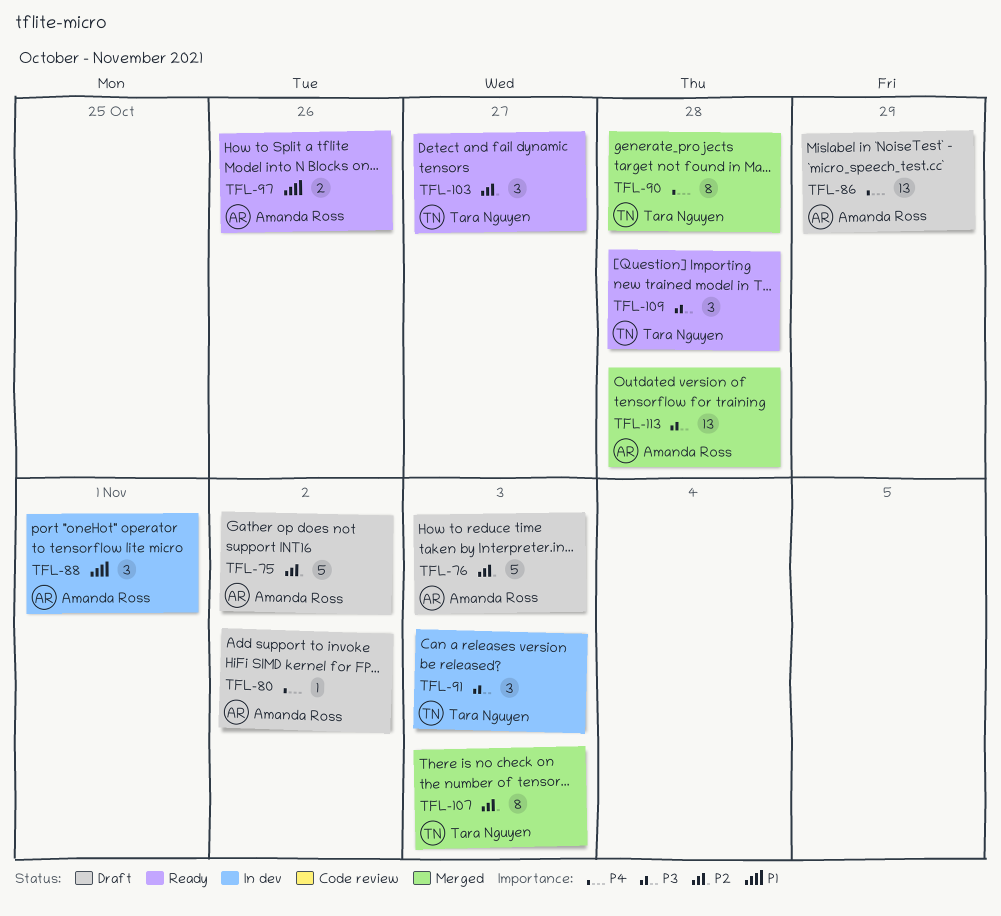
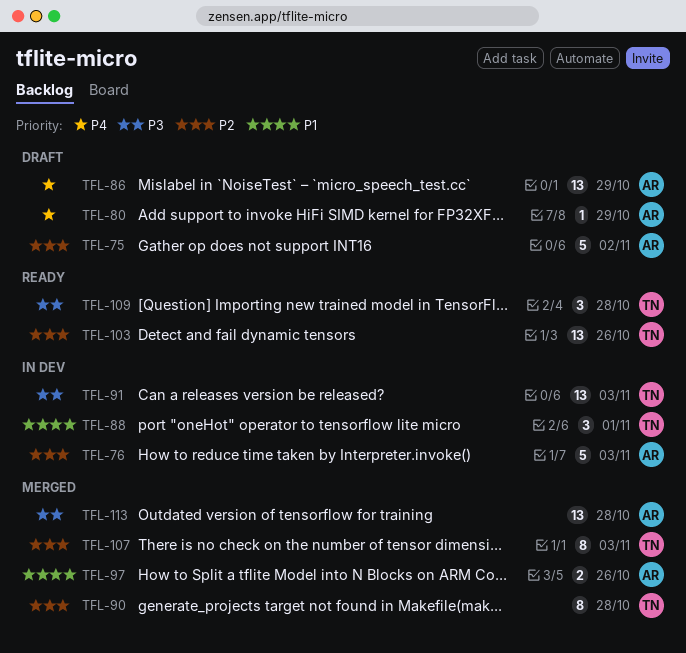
TFL-76, status: Draft -> In dev
TFL-80, due: Nov 2 -> Oct 29
TFL-88, owner: Amanda Ross -> Tara Nguyen
TFL-90, priority: P4 -> P2
TFL-91, estimate: 3 -> 13
TFL-97, status: Ready -> Merged
TFL-103, estimate: 3 -> 13
TFL-103, due: Oct 27 -> Oct 26

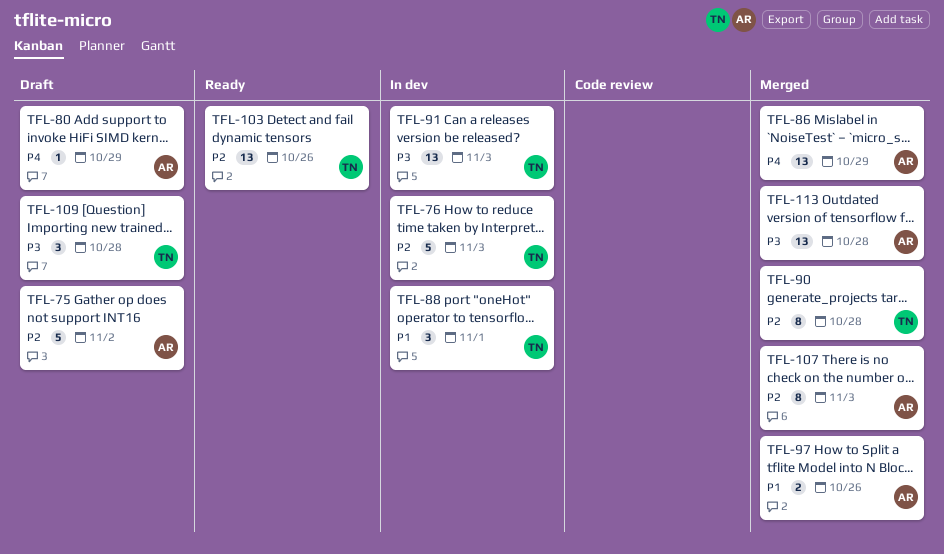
TFL-76, owner: AR -> TN
TFL-86, status: Draft -> Merged
TFL-107, owner: TN -> AR
TFL-109, status: Ready -> Draft

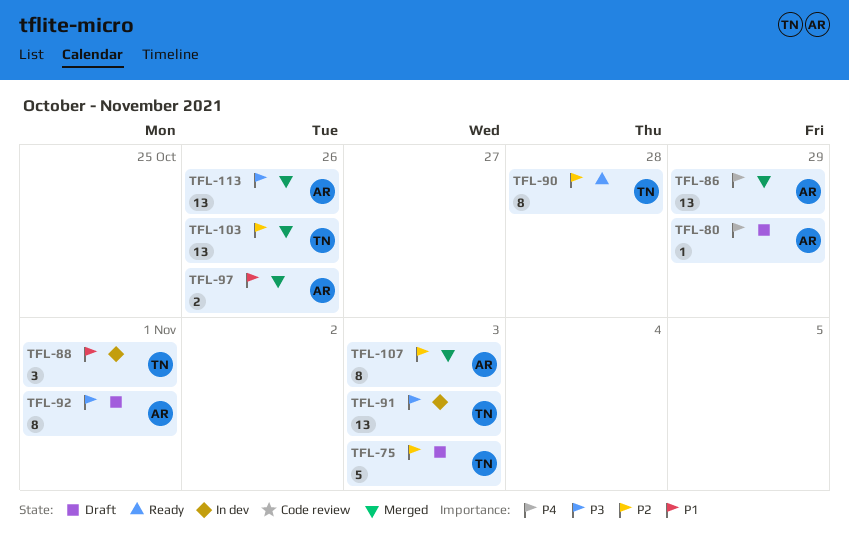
TFL-75, owner: AR -> TN
TFL-75, due: Nov 2 -> Nov 3
TFL-76: present -> none
TFL-90, status: Merged -> Ready
TFL-92: none -> present
TFL-103, status: Ready -> Merged
TFL-109: present -> none
TFL-113, due: Oct 28 -> Oct 26

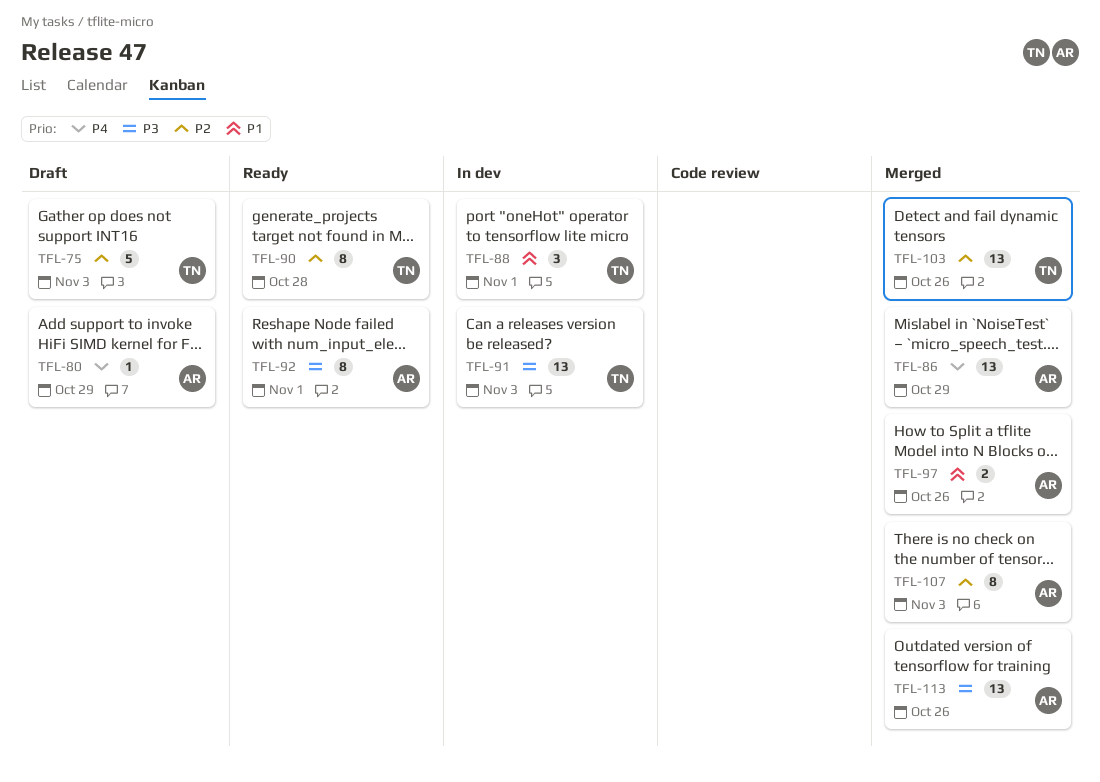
TFL-92, status: Draft -> Ready

